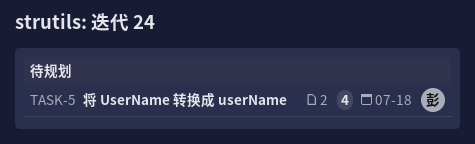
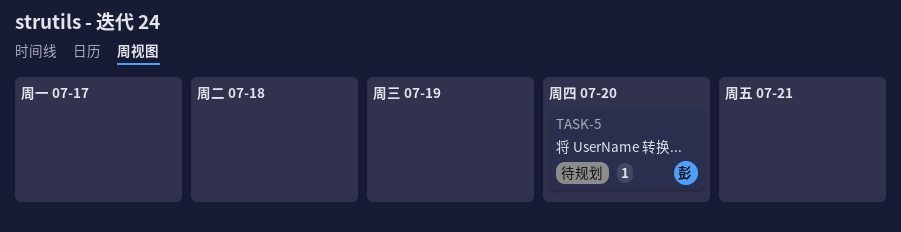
TASK-5, estimate: 4 -> 1
TASK-5, due: Jul 18 -> Jul 20

